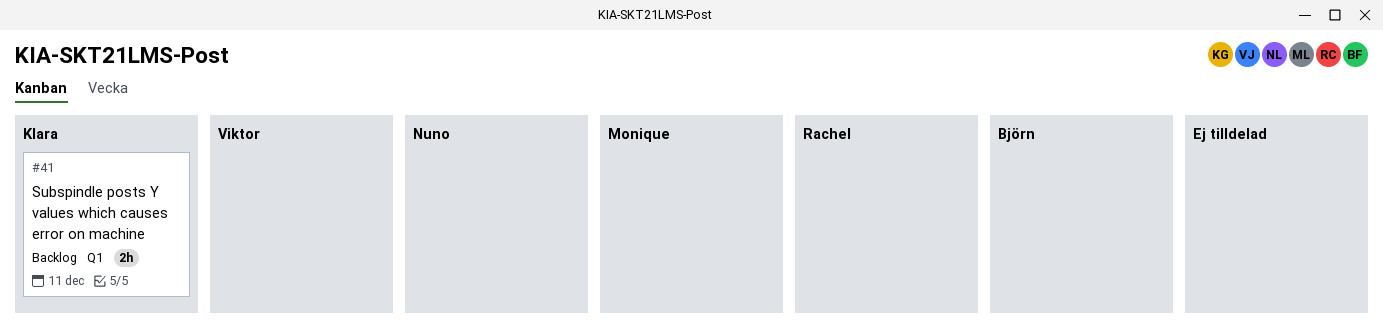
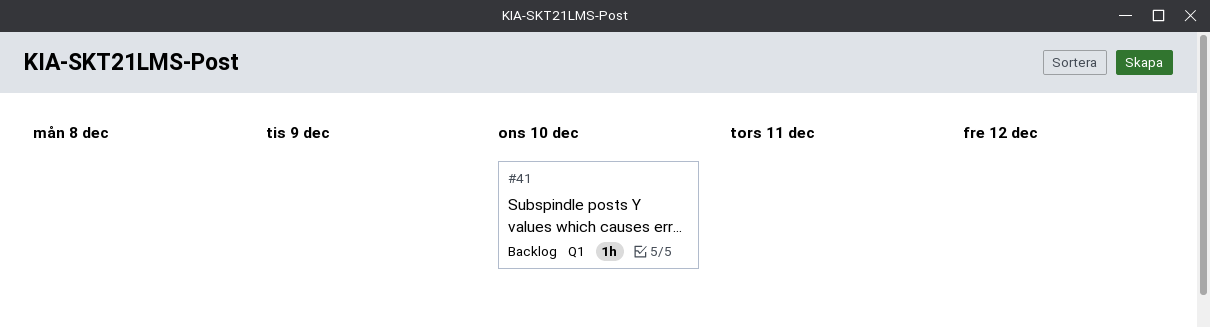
#41, estimate: 2h -> 1h
#41, due: Dec 11 -> Dec 10

